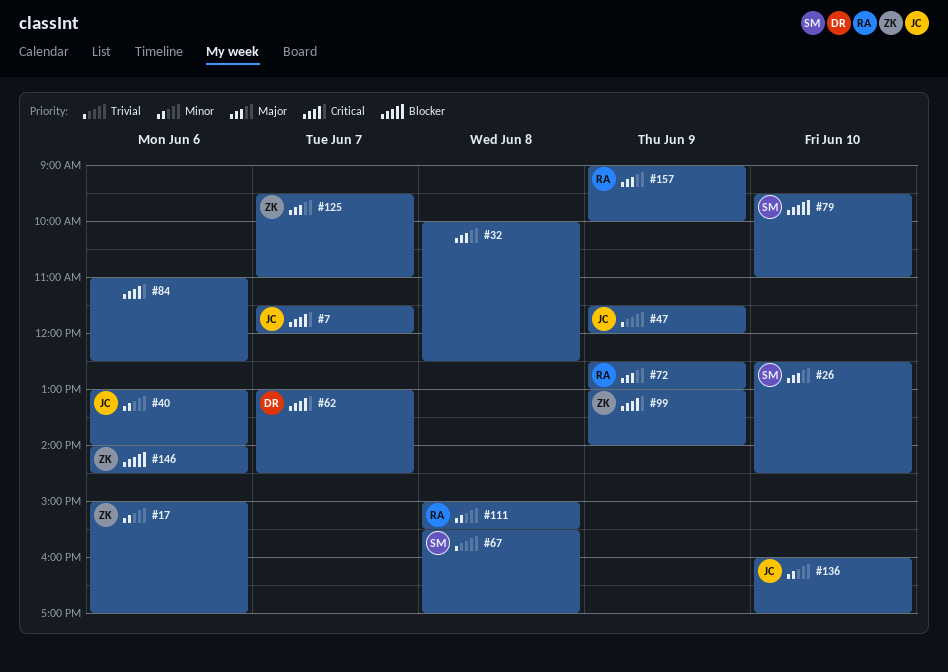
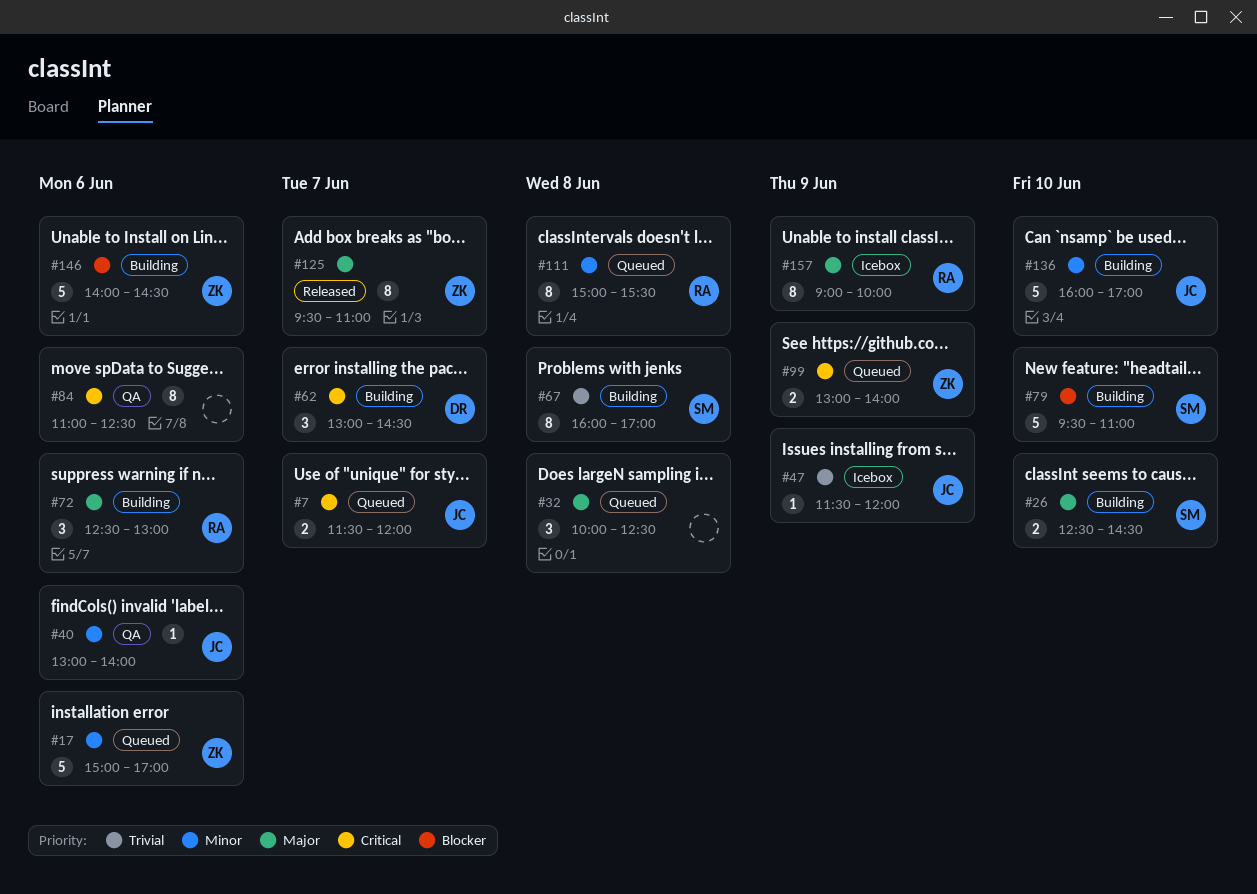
#67, begins: 15:30 -> 16:00
#72, day: Jun 9 -> Jun 6

